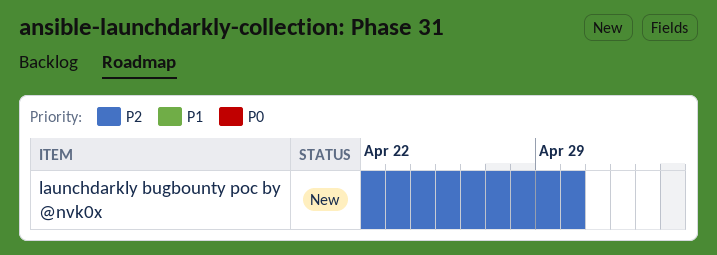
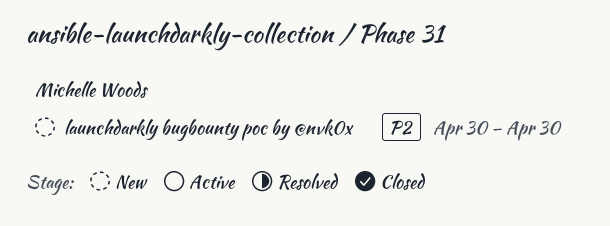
launchdarkly bugbounty poc by @nvk0x, start: Apr 22 -> Apr 30

